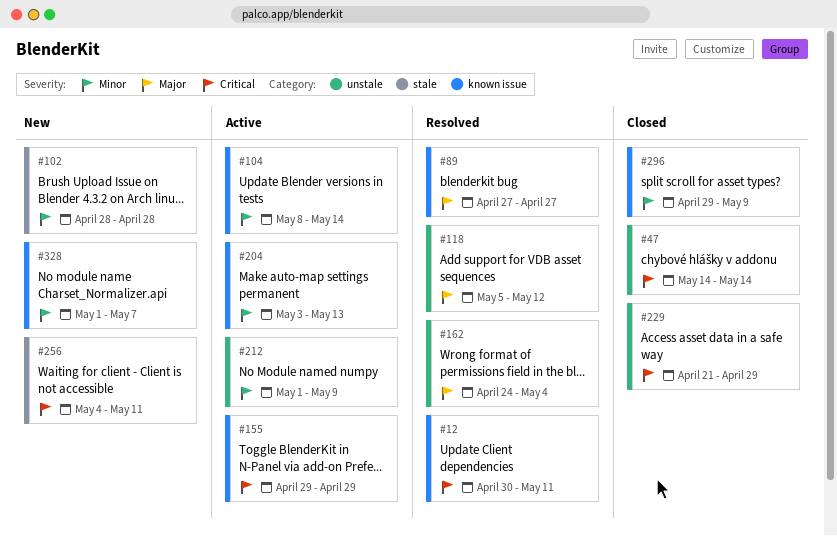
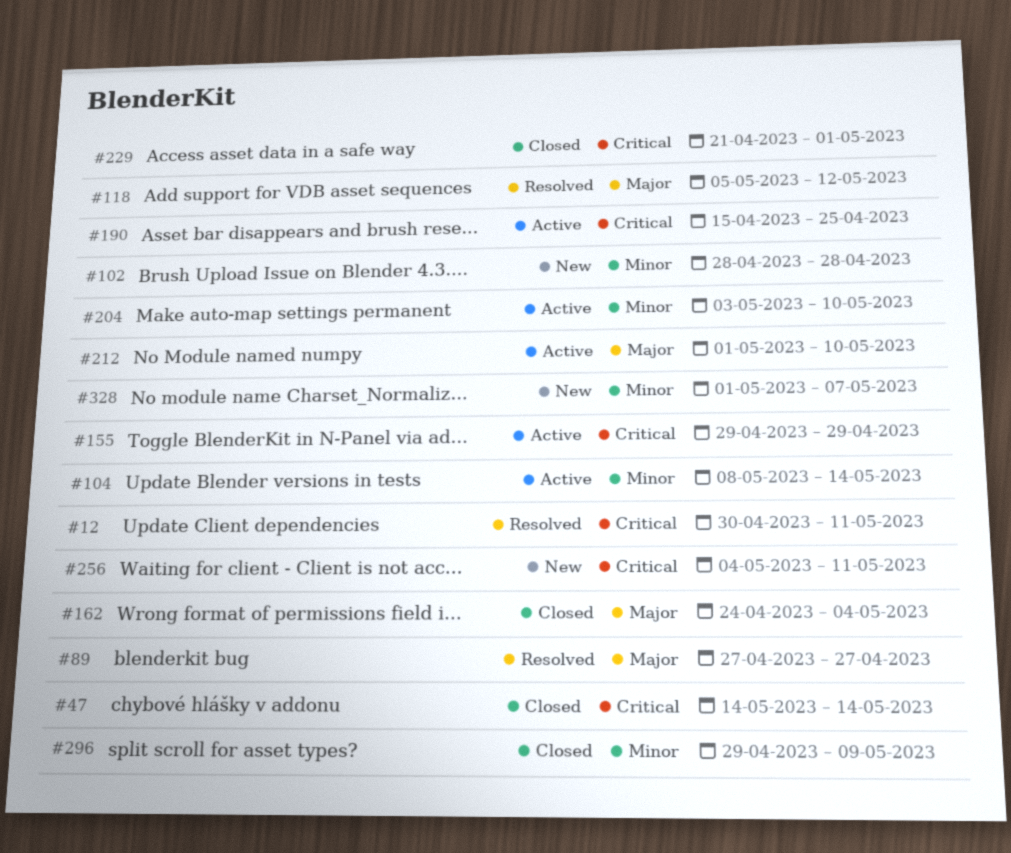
#162, status: Resolved -> Closed
#190: none -> present
#204, due: May 13 -> May 10
#212, priority: Minor -> Major
#212, due: May 9 -> May 10
#229, due: Apr 29 -> May 1

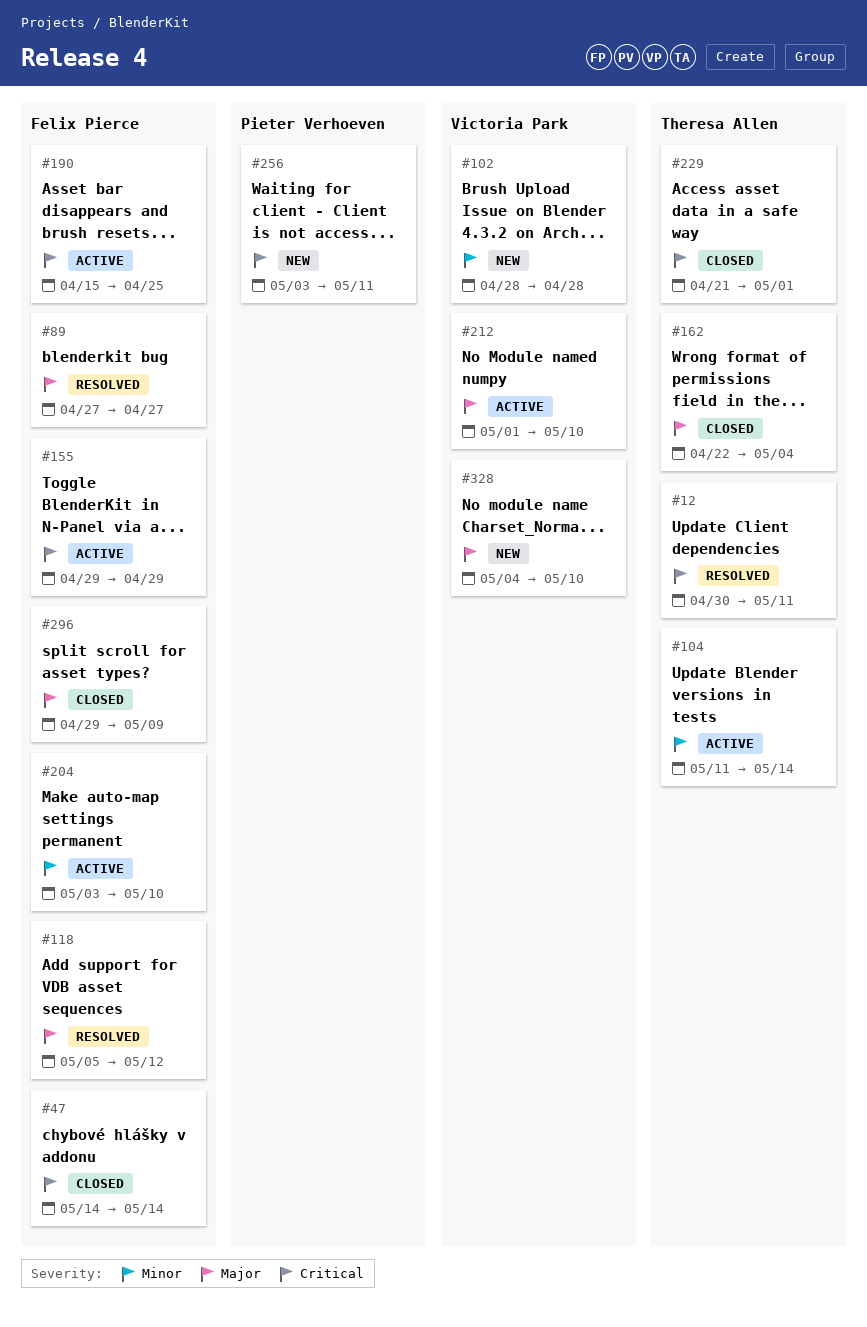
#104, start: May 8 -> May 11
#162, start: Apr 24 -> Apr 22
#256, start: May 4 -> May 3
#296, priority: Minor -> Major
#328, priority: Minor -> Major
#328, start: May 1 -> May 4
#328, due: May 7 -> May 10

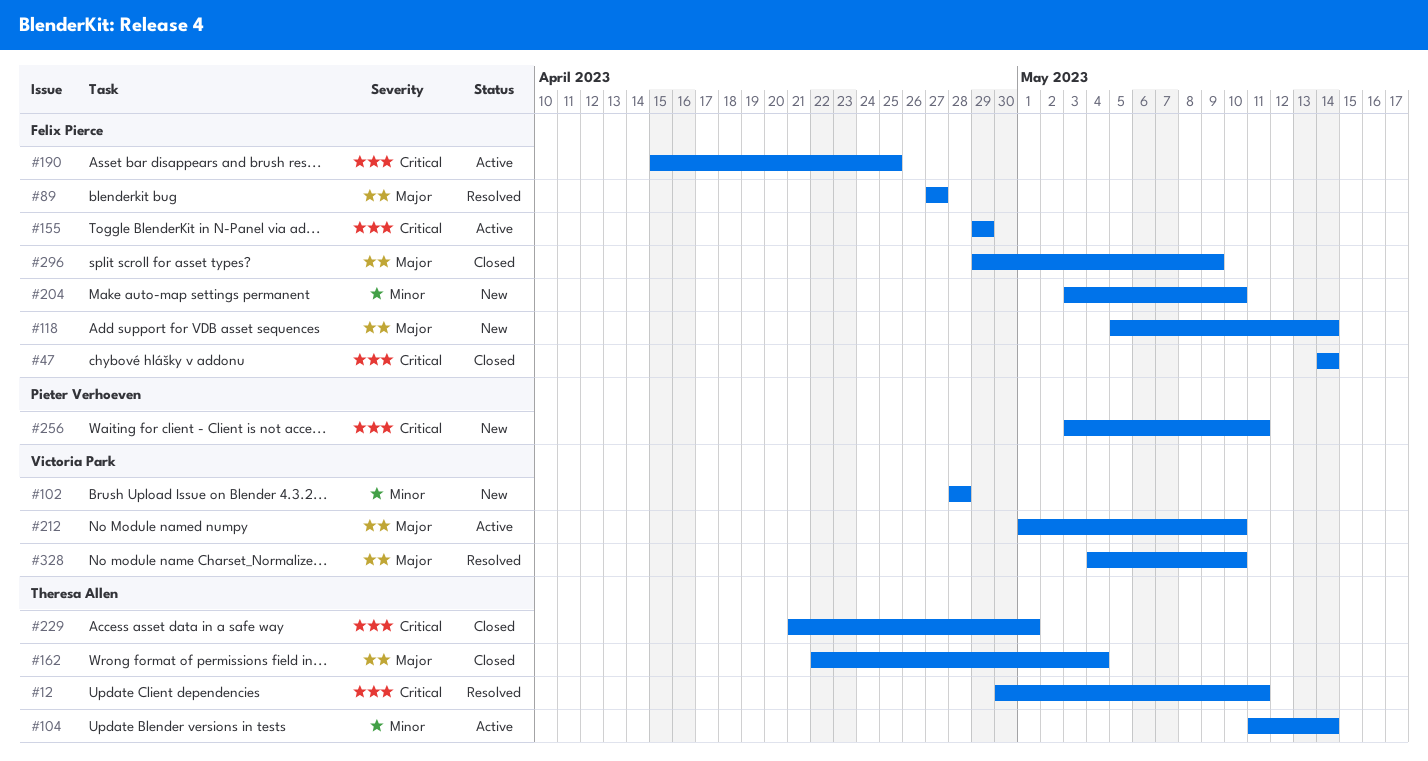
#118, status: Resolved -> New
#118, due: May 12 -> May 14
#204, status: Active -> New
#328, status: New -> Resolved

